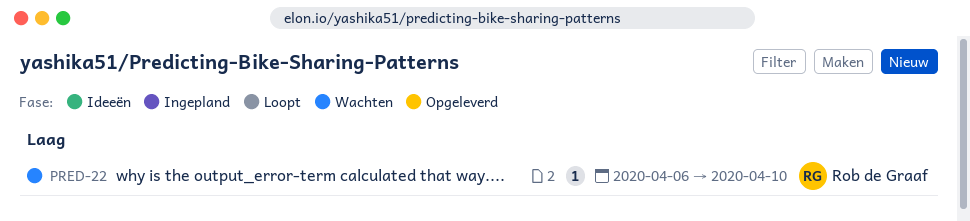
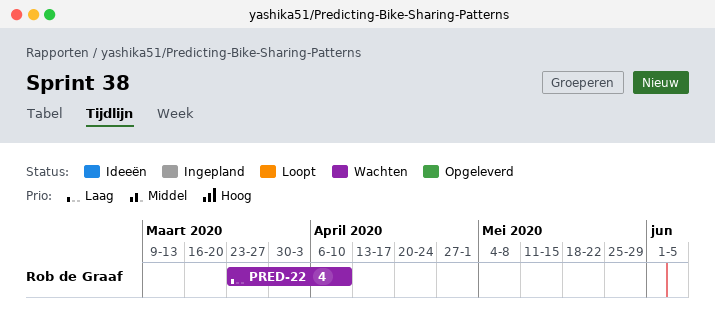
PRED-22, estimate: 1 -> 4
PRED-22, start: Apr 6 -> Mar 23

